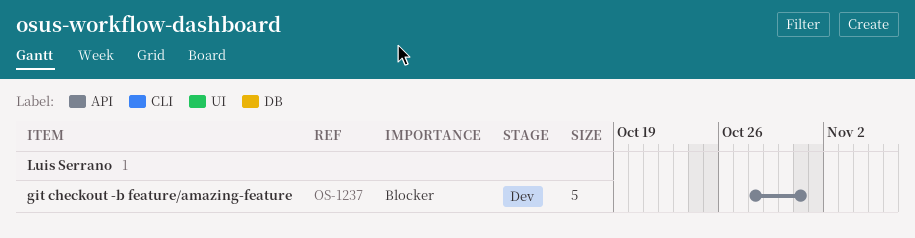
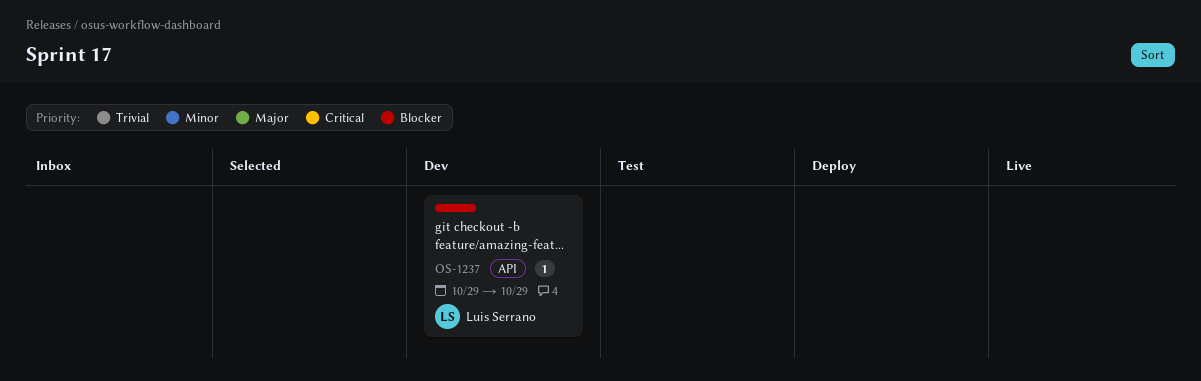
OS-1237, estimate: 5 -> 1
OS-1237, start: Oct 28 -> Oct 29
OS-1237, due: Oct 31 -> Oct 29

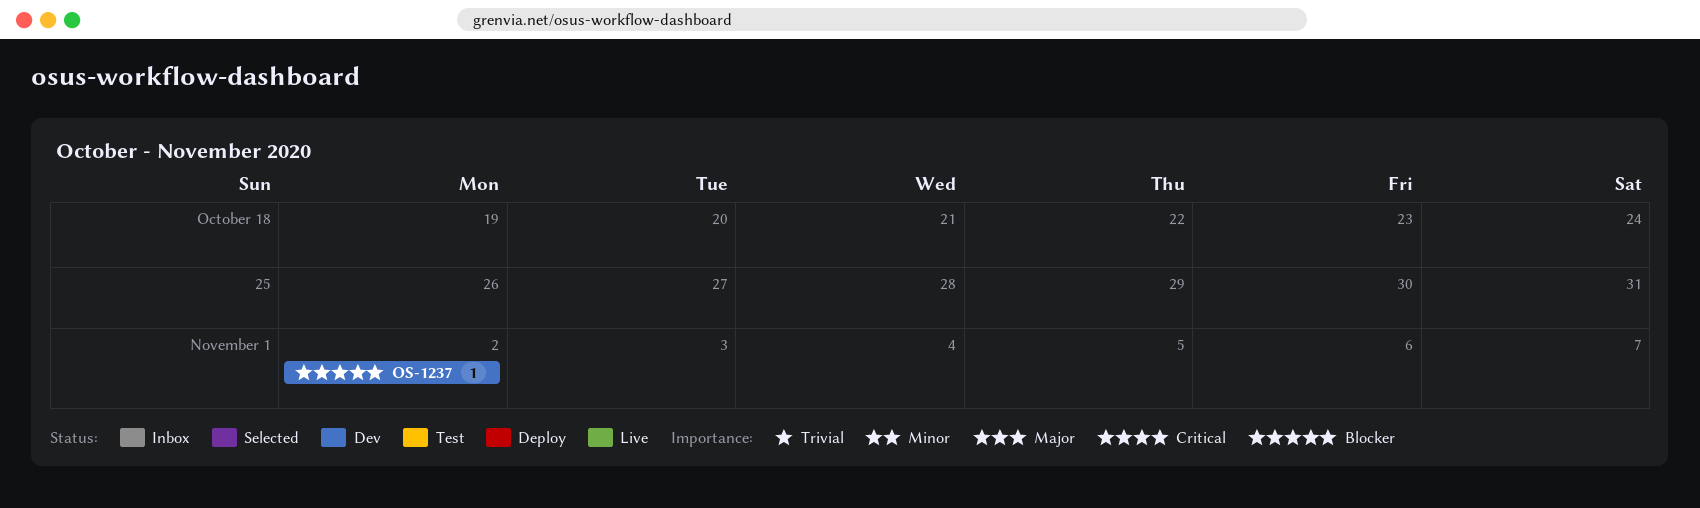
OS-1237, start: Oct 29 -> Nov 2
OS-1237, due: Oct 29 -> Nov 2

